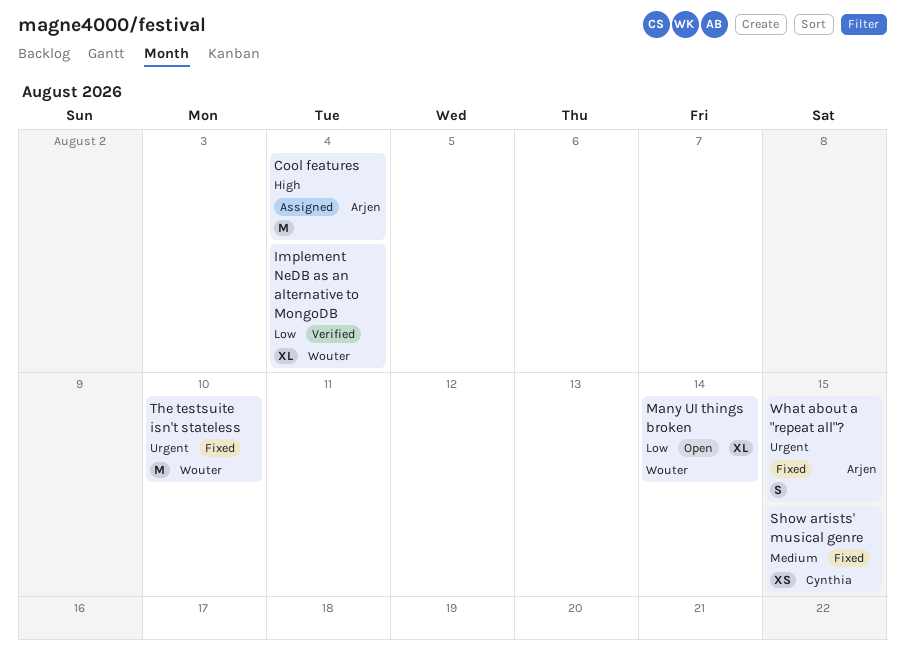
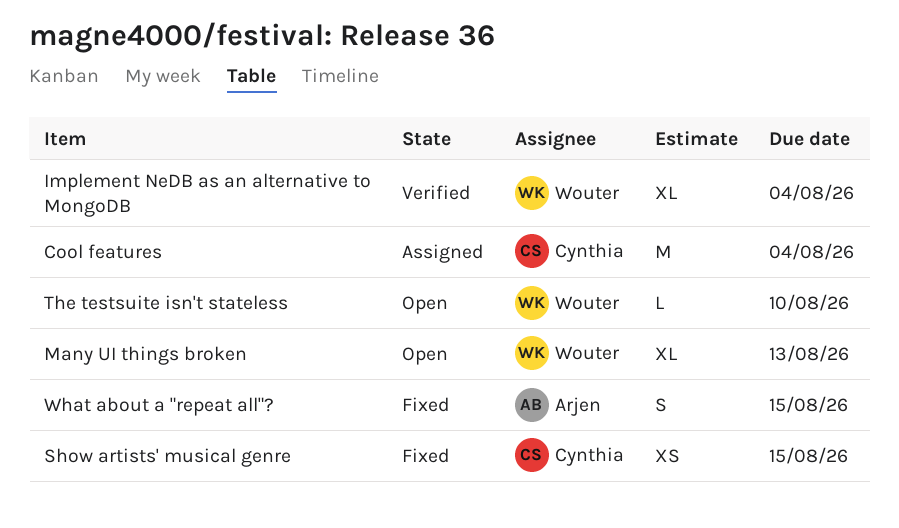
Cool features, owner: Arjen -> Cynthia
Many UI things broken, due: Aug 14 -> Aug 13
The testsuite isn't stateless, status: Fixed -> Open
The testsuite isn't stateless, estimate: M -> L

